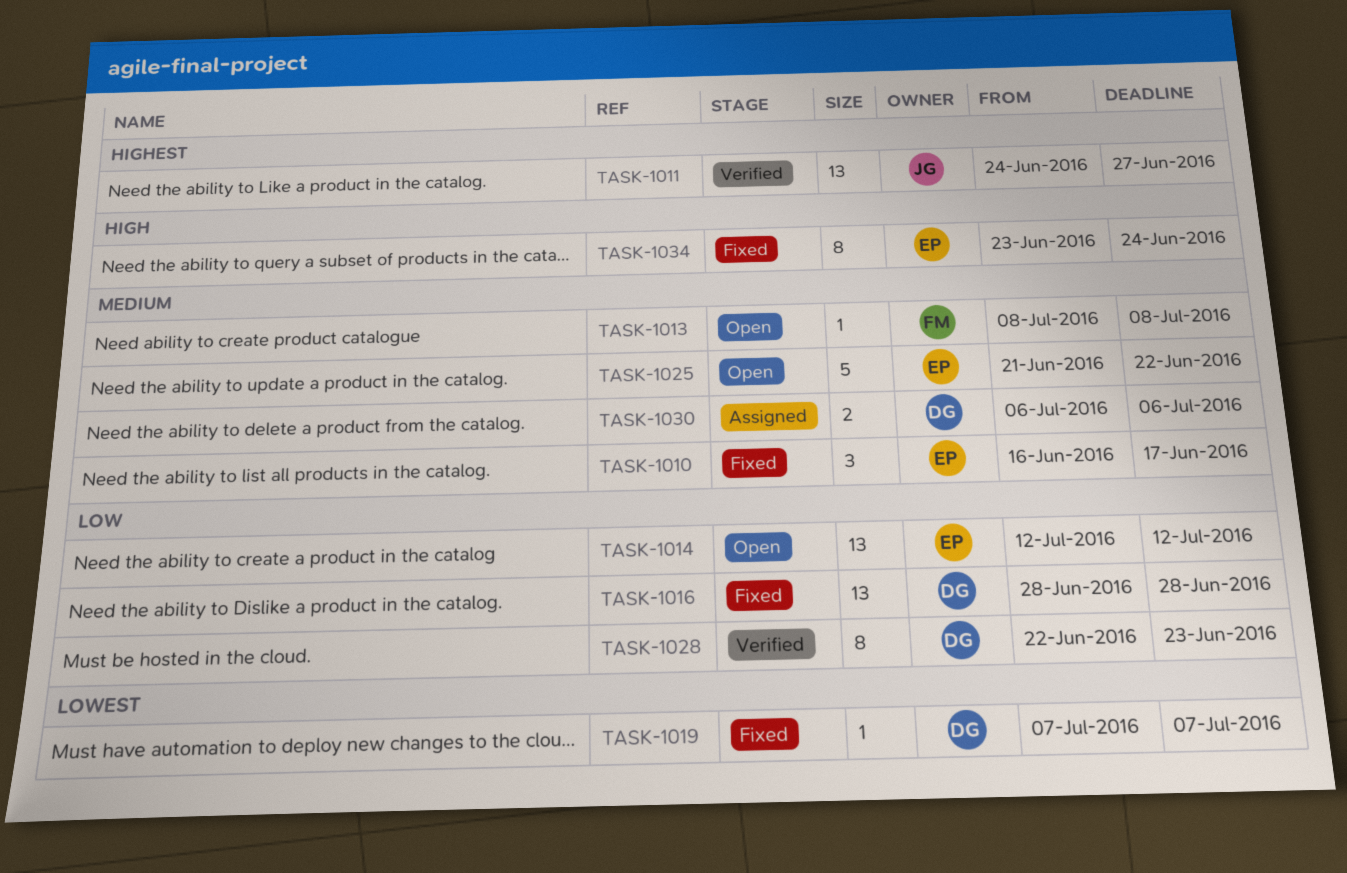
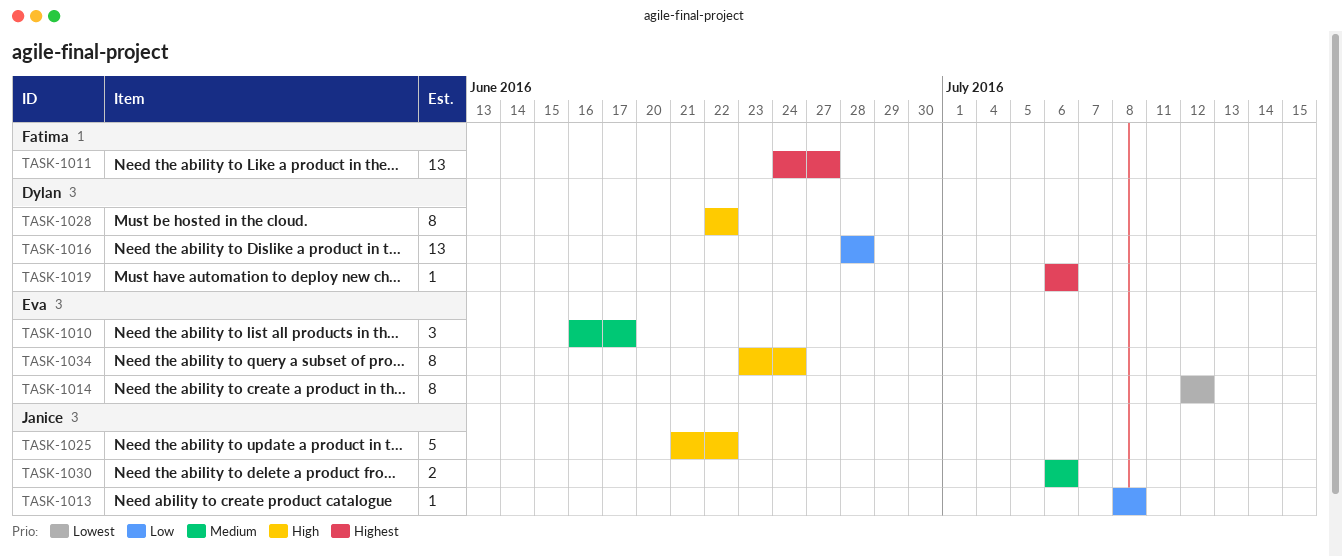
TASK-1011, owner: Janice -> Fatima
TASK-1013, owner: Fatima -> Janice
TASK-1013, priority: Medium -> Low
TASK-1014, priority: Low -> Lowest
TASK-1014, estimate: 13 -> 8
TASK-1019, priority: Lowest -> Highest
TASK-1019, start: Jul 7 -> Jul 6
TASK-1019, due: Jul 7 -> Jul 6
TASK-1025, owner: Eva -> Janice
TASK-1025, priority: Medium -> High
TASK-1028, priority: Low -> High
TASK-1028, due: Jun 23 -> Jun 22
TASK-1030, owner: Dylan -> Janice

